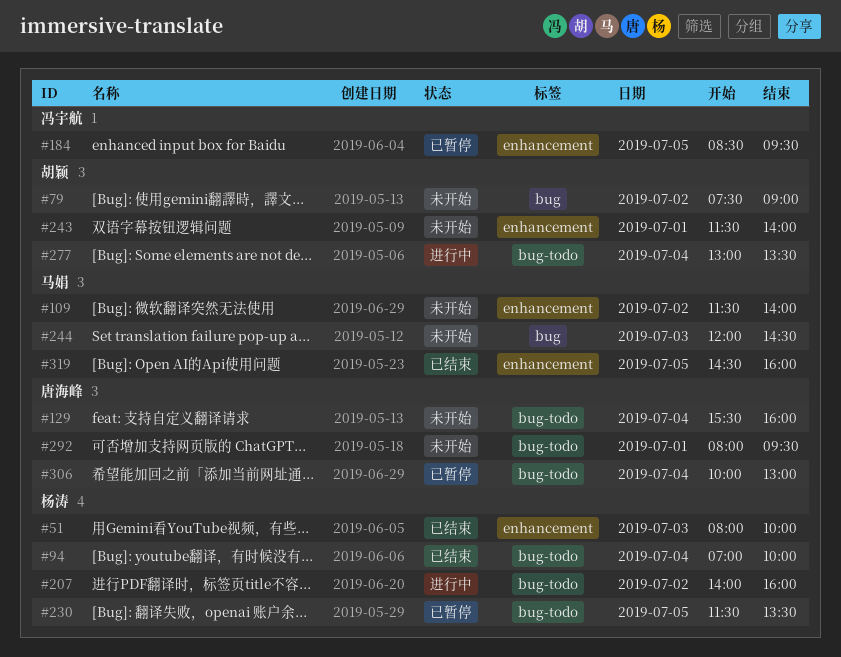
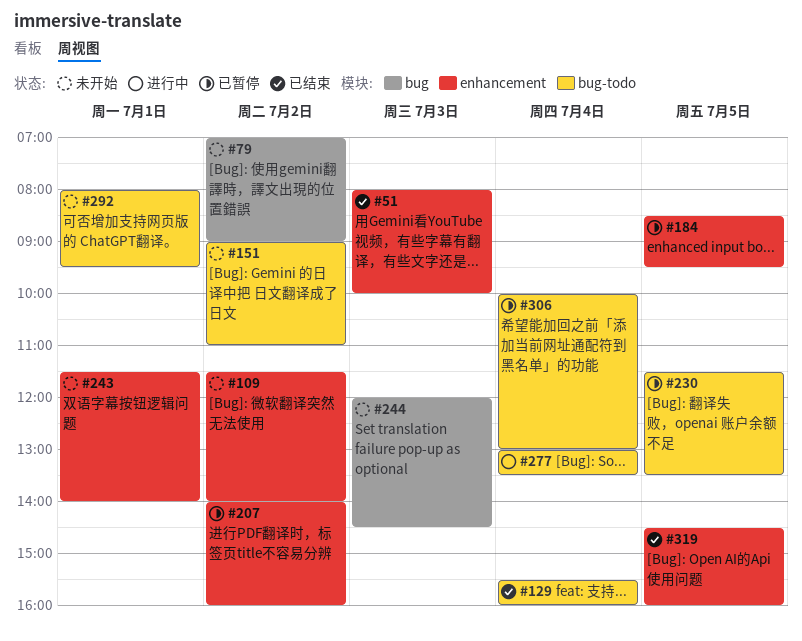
#79, begins: 07:30 -> 07:00
#94: present -> none
#129, status: 未开始 -> 已结束
#151: none -> present
#207, status: 进行中 -> 已暂停
#207, label: bug-todo -> enhancement

